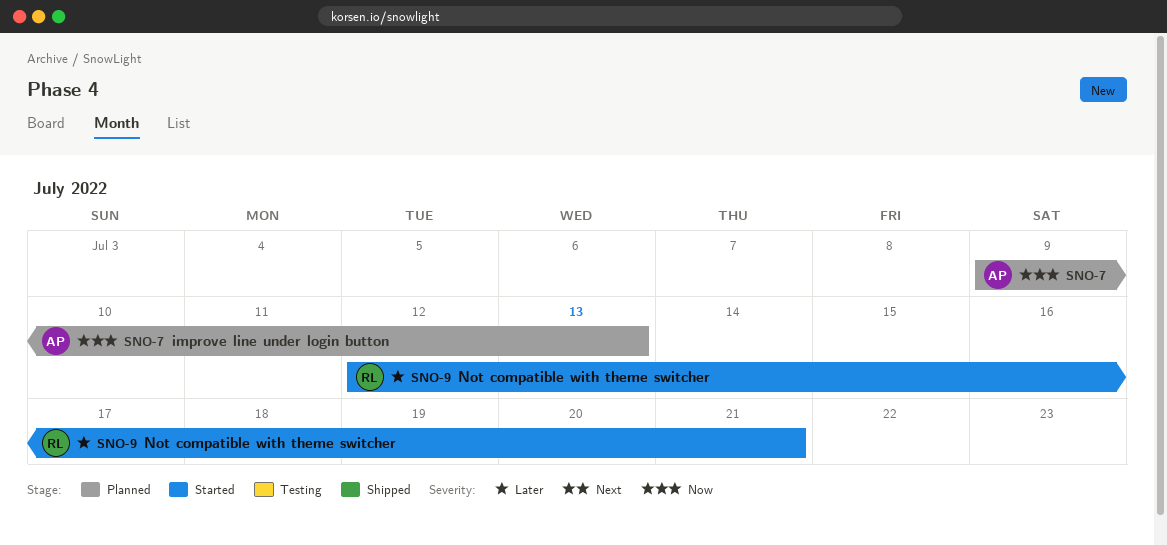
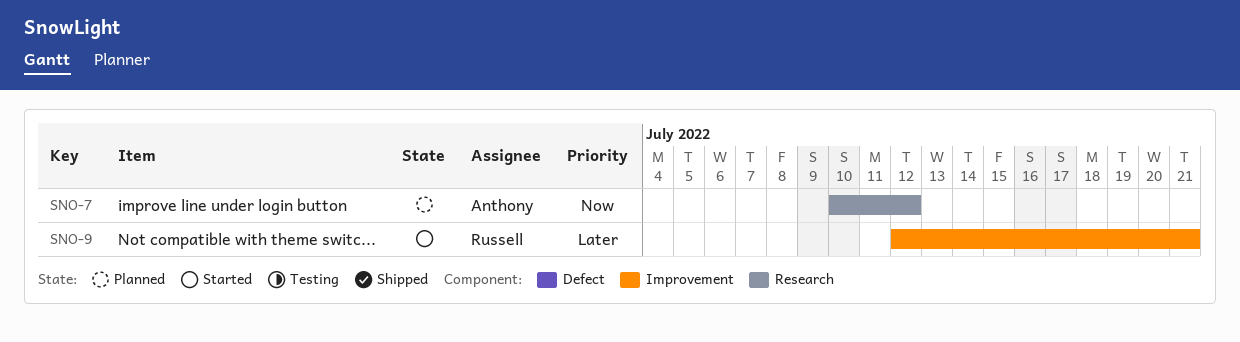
SNO-7, start: Jul 9 -> Jul 10
SNO-7, due: Jul 13 -> Jul 12

